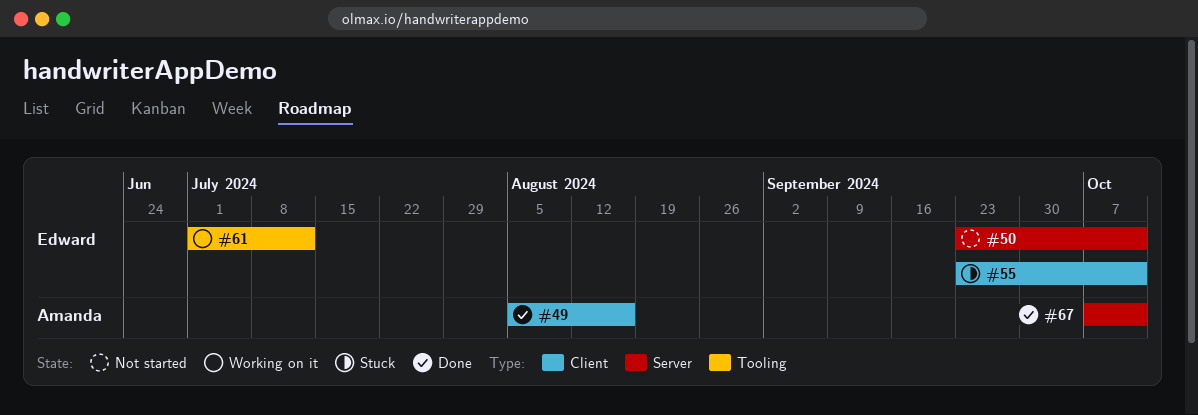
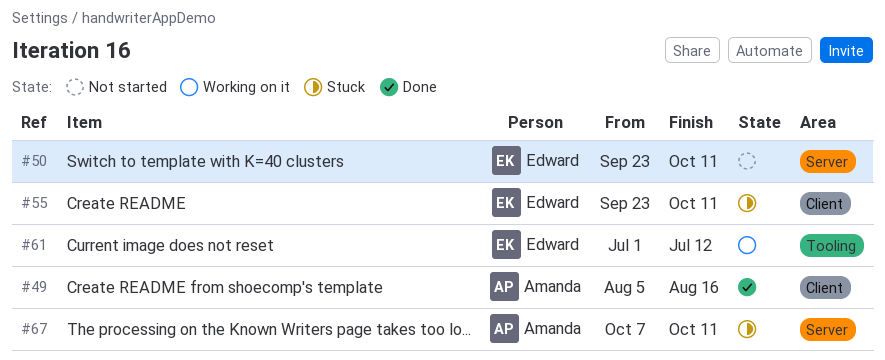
#67, status: Done -> Stuck

